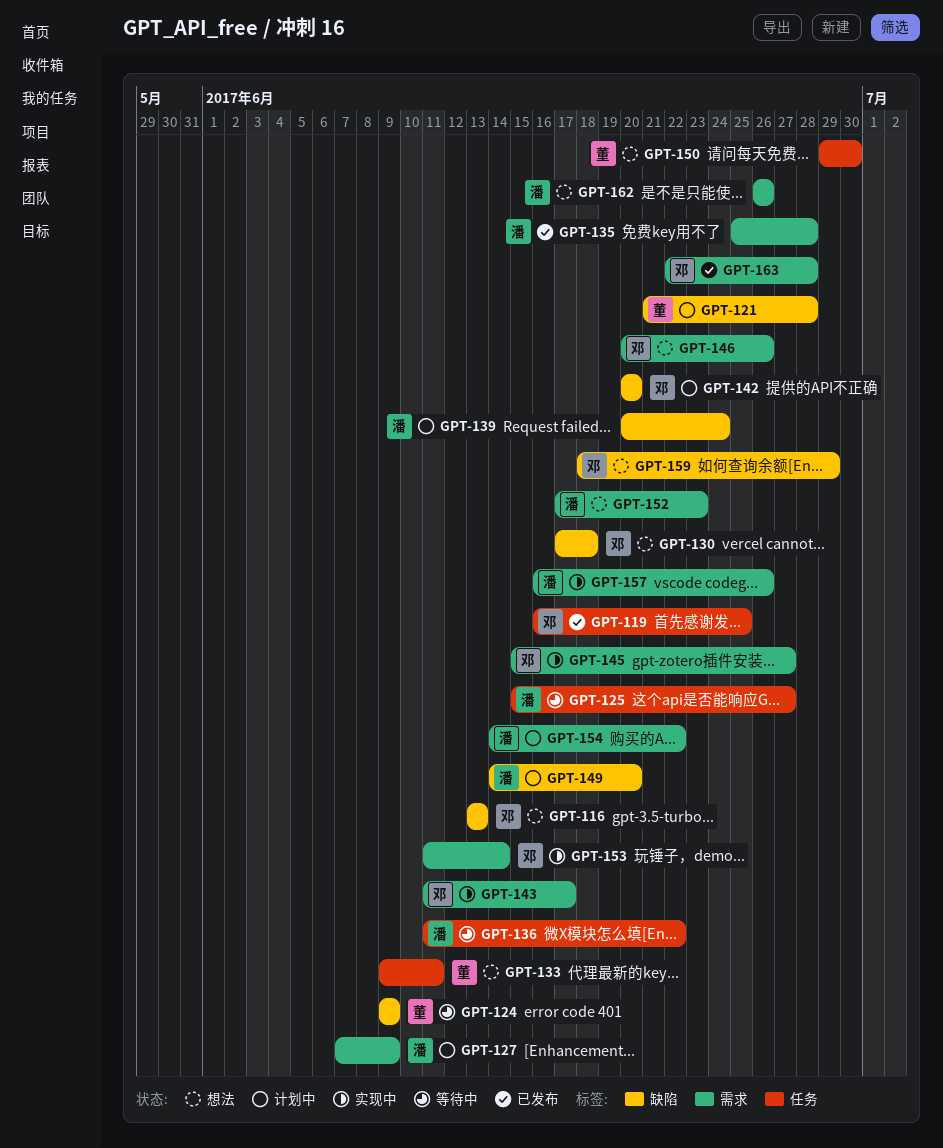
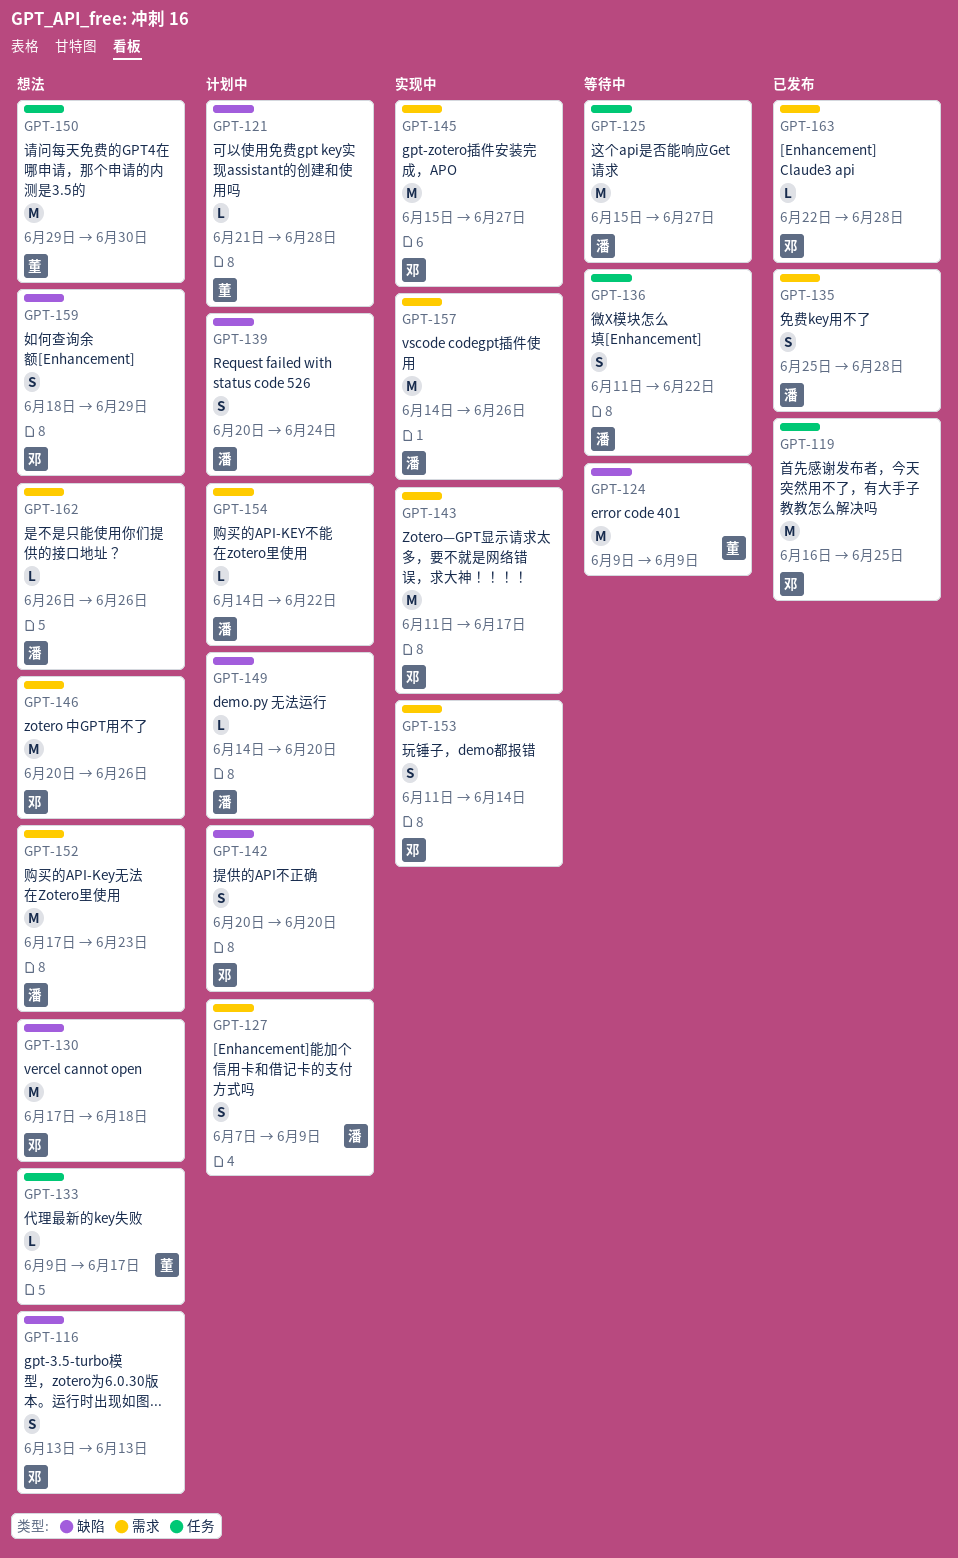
GPT-133, due: Jun 11 -> Jun 17
GPT-157, start: Jun 16 -> Jun 14

